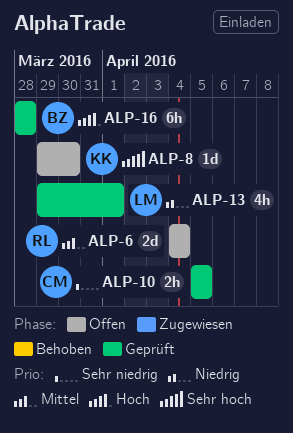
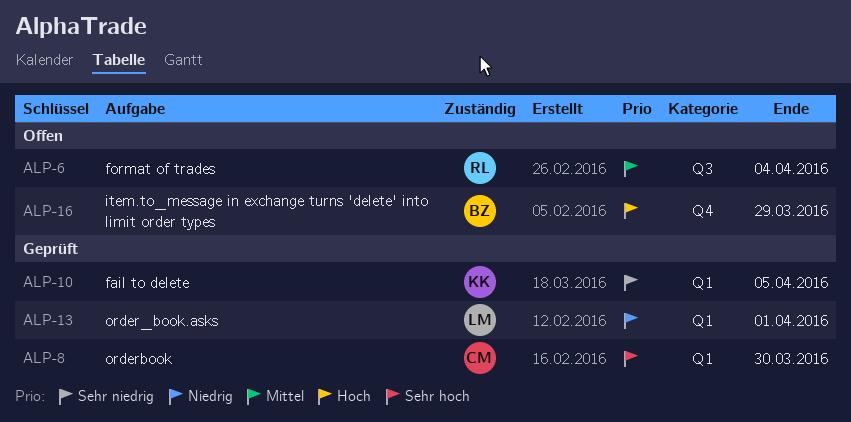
ALP-8, status: Offen -> Geprüft
ALP-8, owner: KK -> CM
ALP-10, owner: CM -> KK
ALP-16, status: Geprüft -> Offen
ALP-16, due: Mar 28 -> Mar 29

